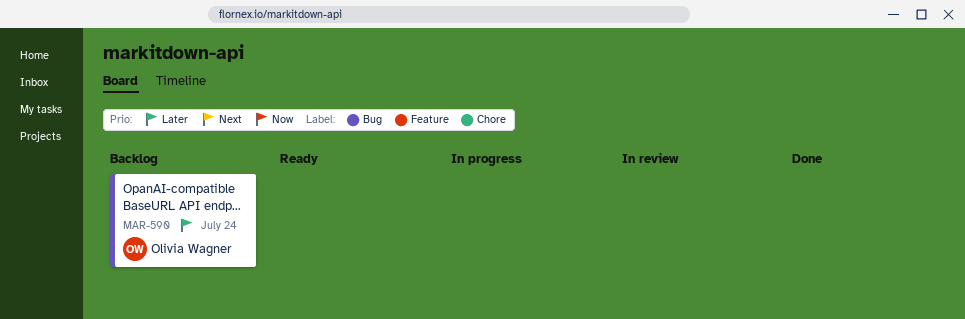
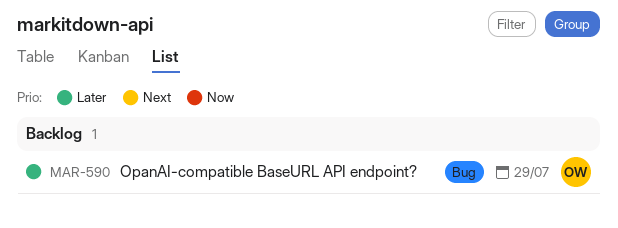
MAR-590, due: Jul 24 -> Jul 29

